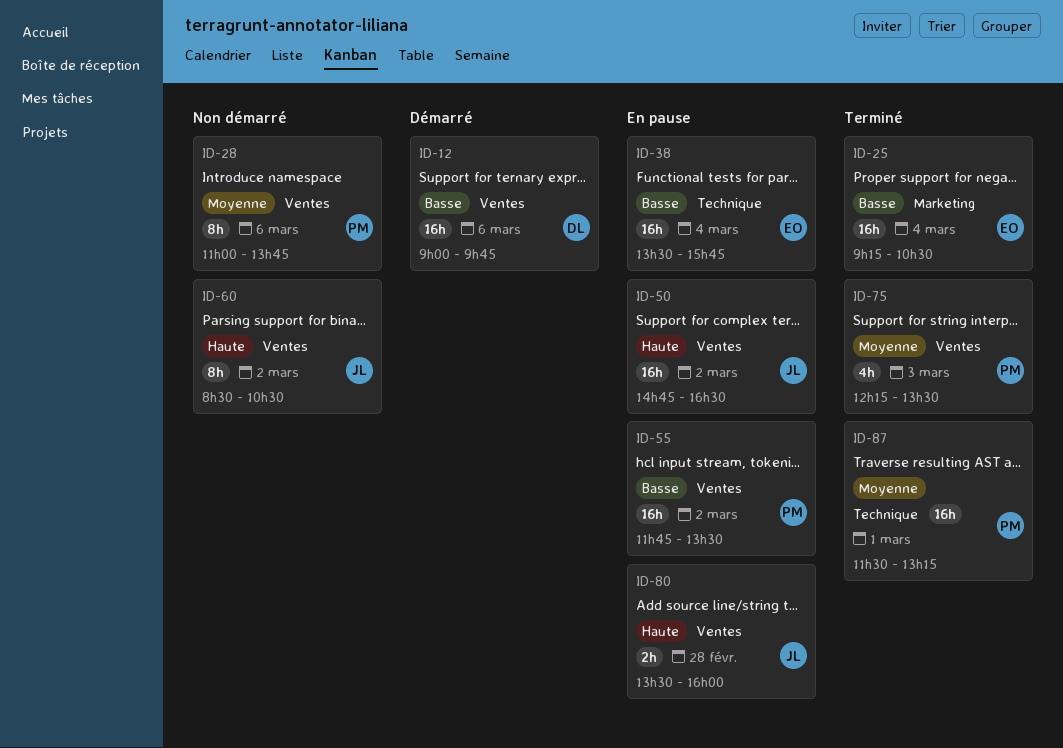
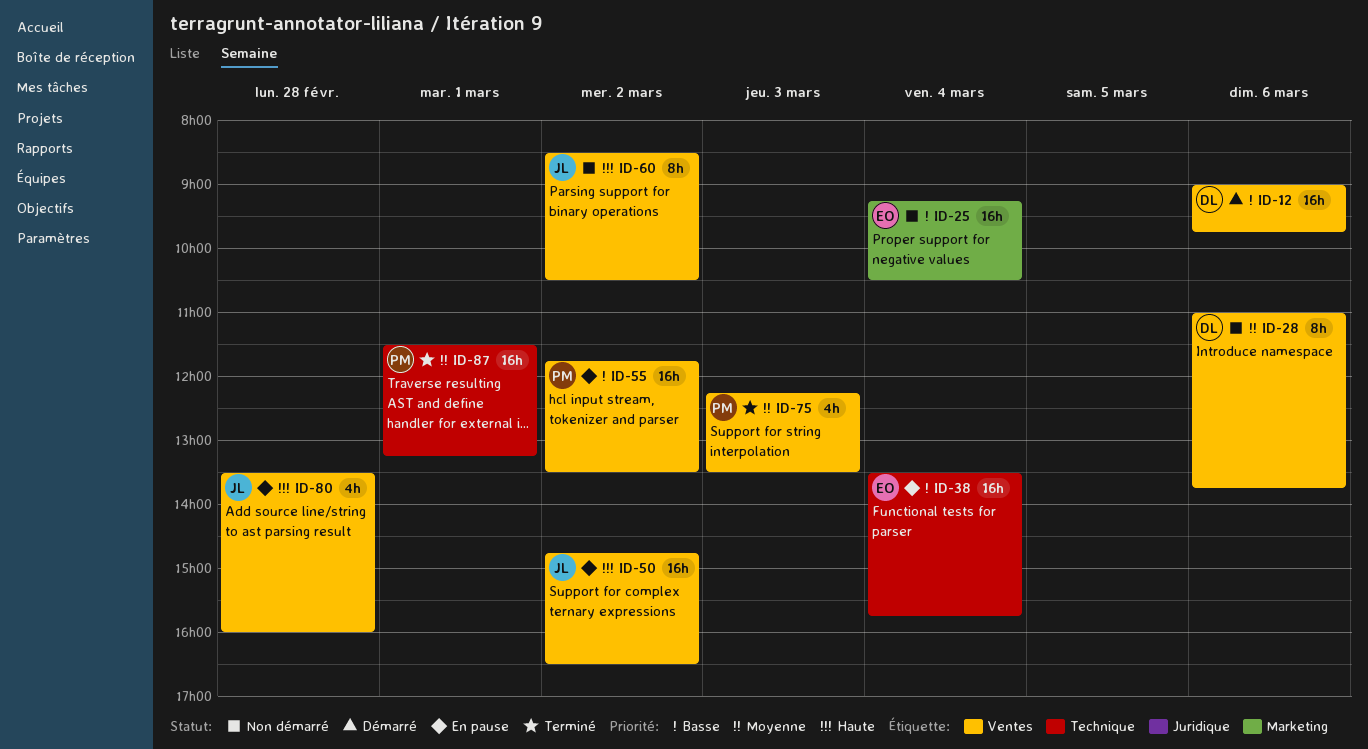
ID-25, status: Terminé -> Non démarré
ID-28, owner: PM -> DL
ID-80, estimate: 2h -> 4h

